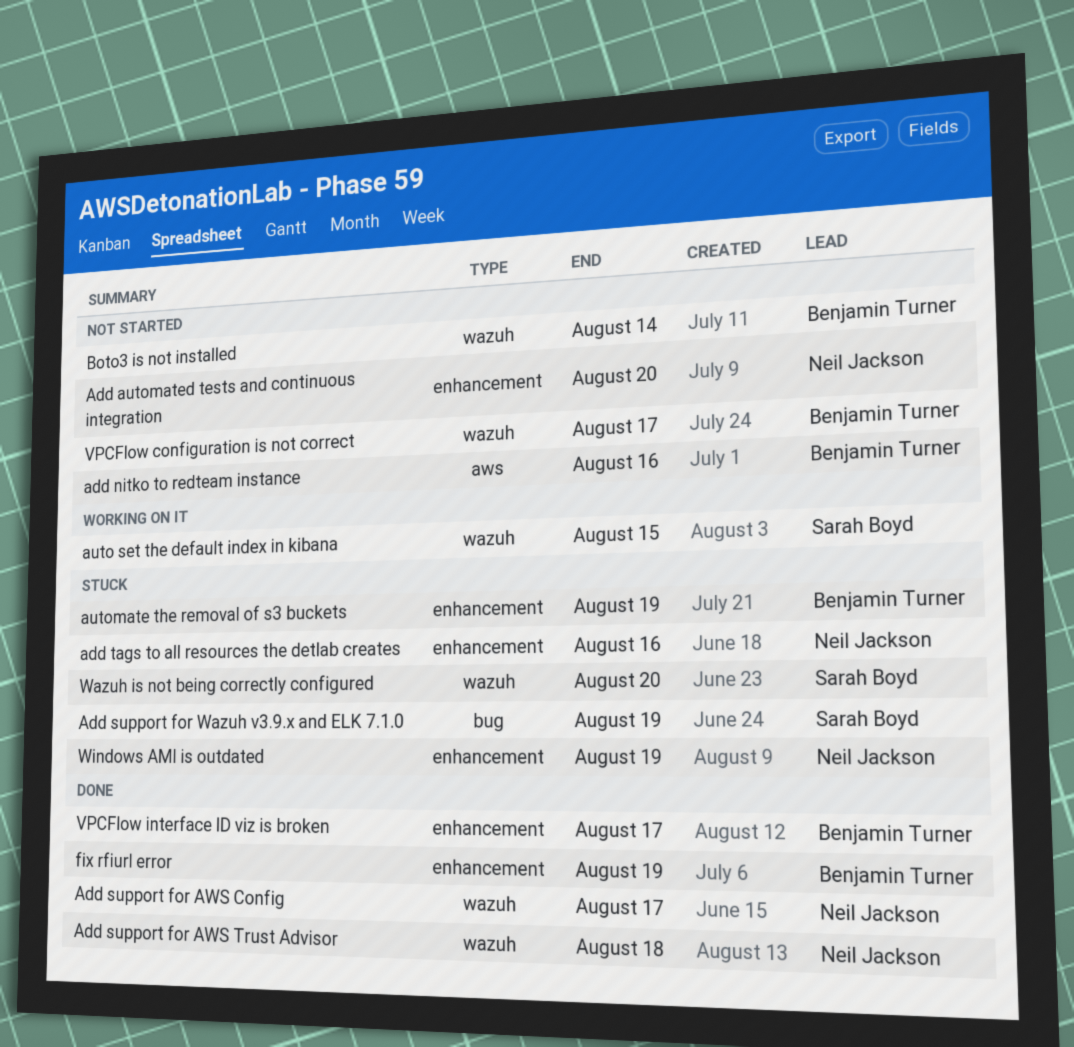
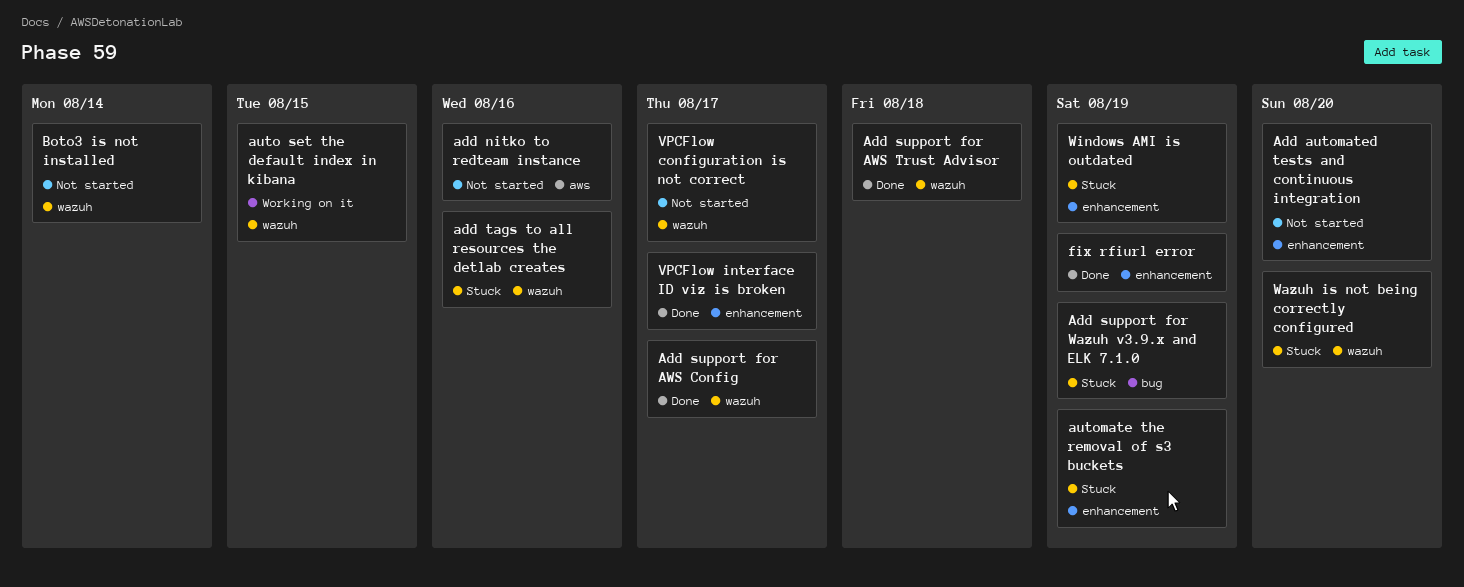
add tags to all resources the detlab creates, label: enhancement -> wazuh

